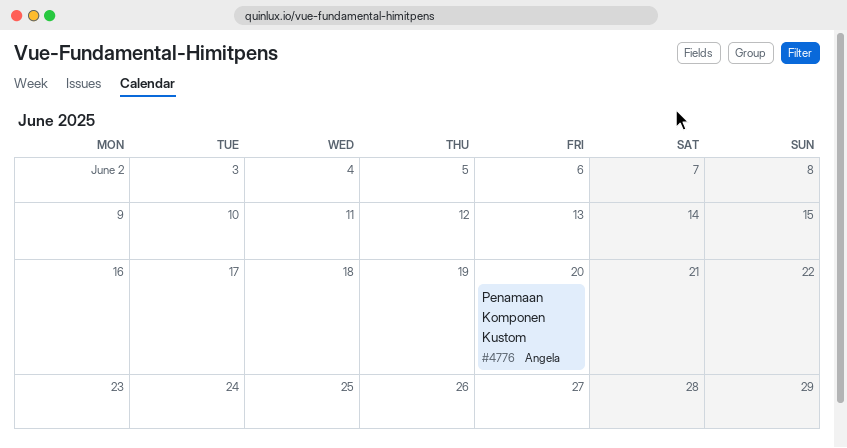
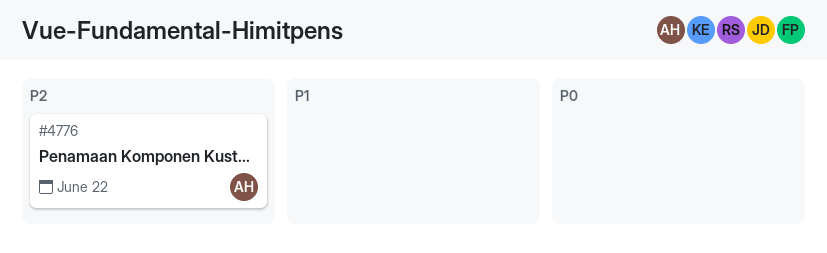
#4776, due: Jun 20 -> Jun 22

